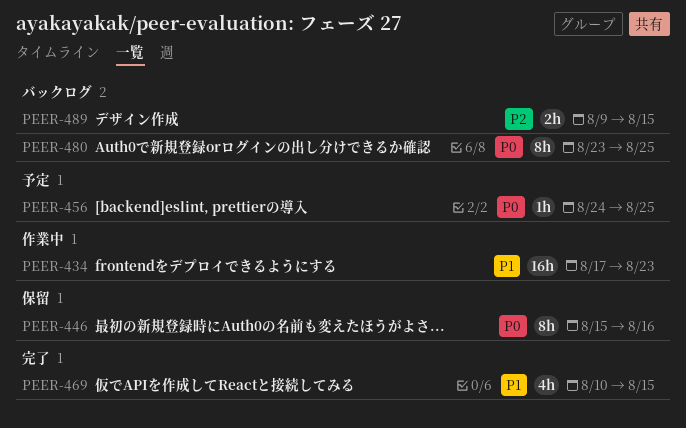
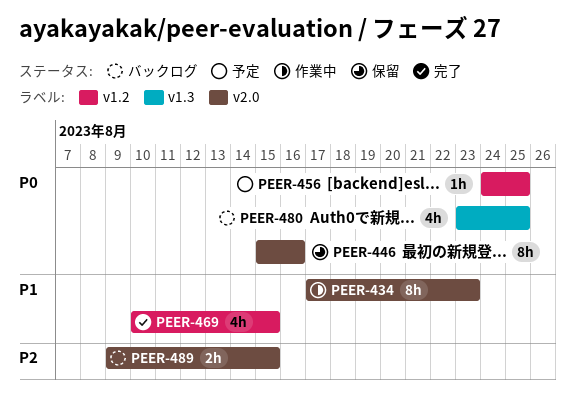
PEER-434, estimate: 16h -> 8h
PEER-480, estimate: 8h -> 4h

